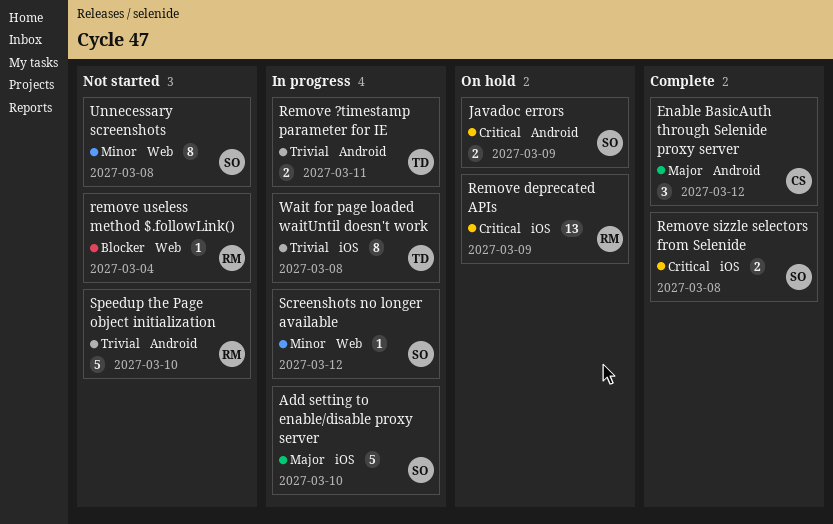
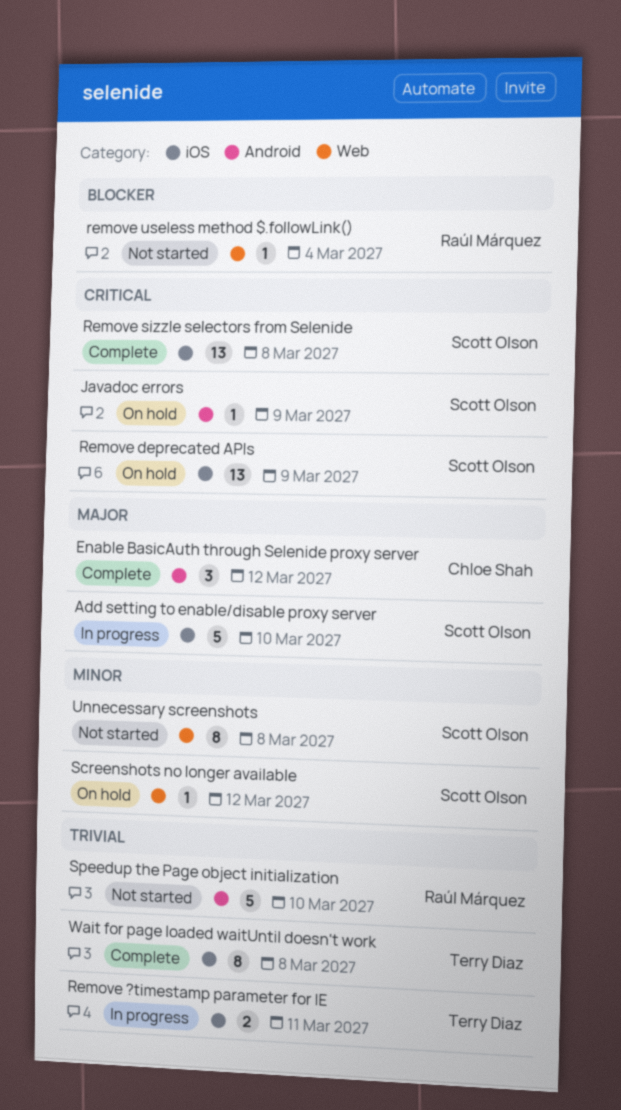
Javadoc errors, estimate: 2 -> 1
Remove ?timestamp parameter for IE, label: Android -> iOS
Remove deprecated APIs, owner: Raúl Márquez -> Scott Olson
Remove sizzle selectors from Selenide, estimate: 2 -> 13
Screenshots no longer available, status: In progress -> On hold
Wait for page loaded waitUntil doesn't work, status: In progress -> Complete

